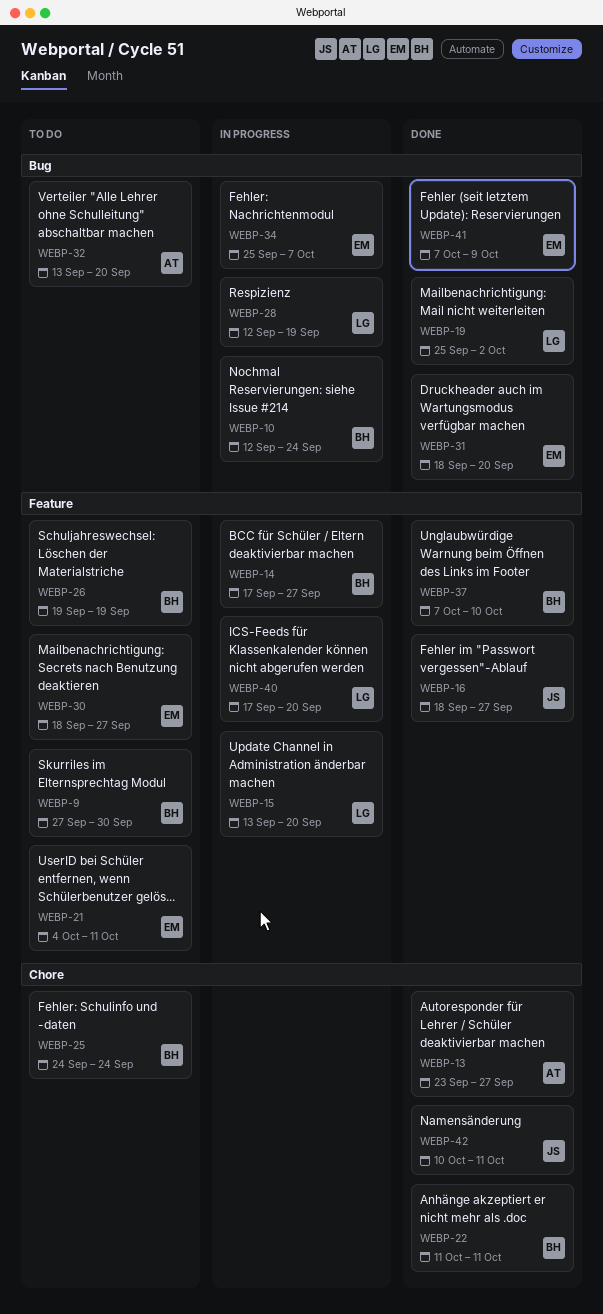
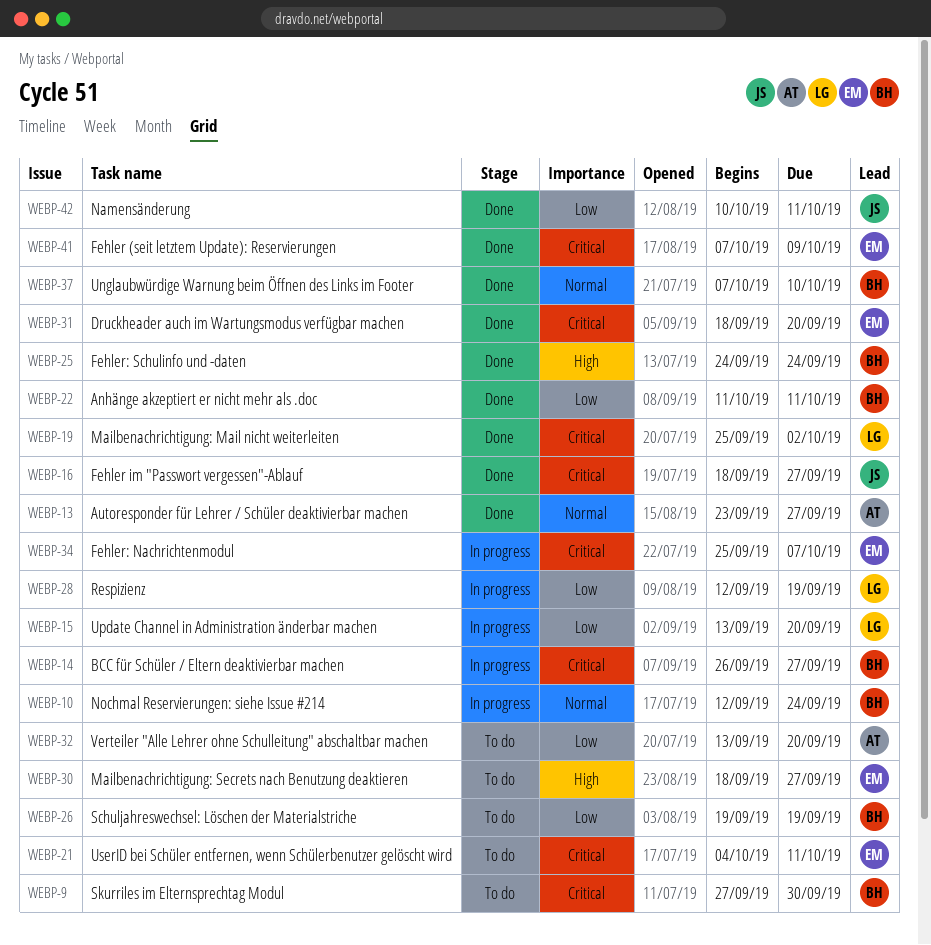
WEBP-14, start: Sep 17 -> Sep 26
WEBP-25, status: To do -> Done
WEBP-40: present -> none

